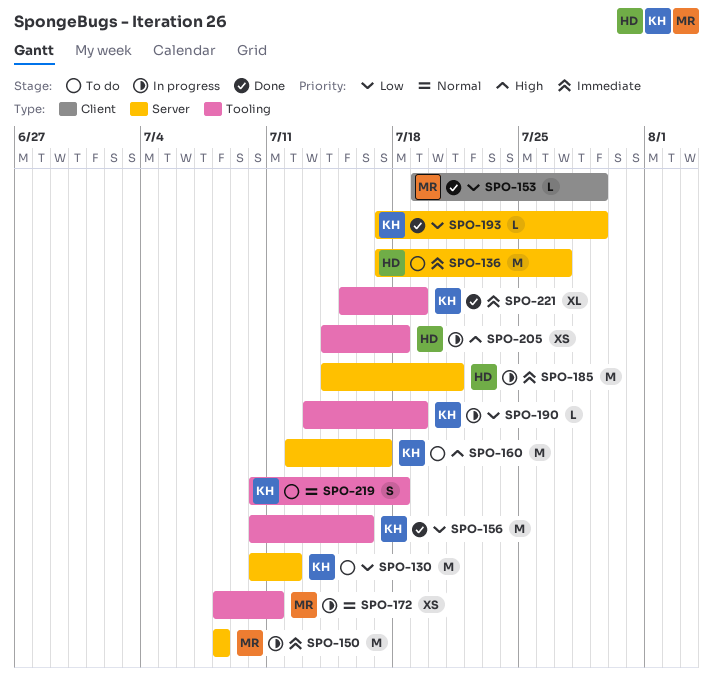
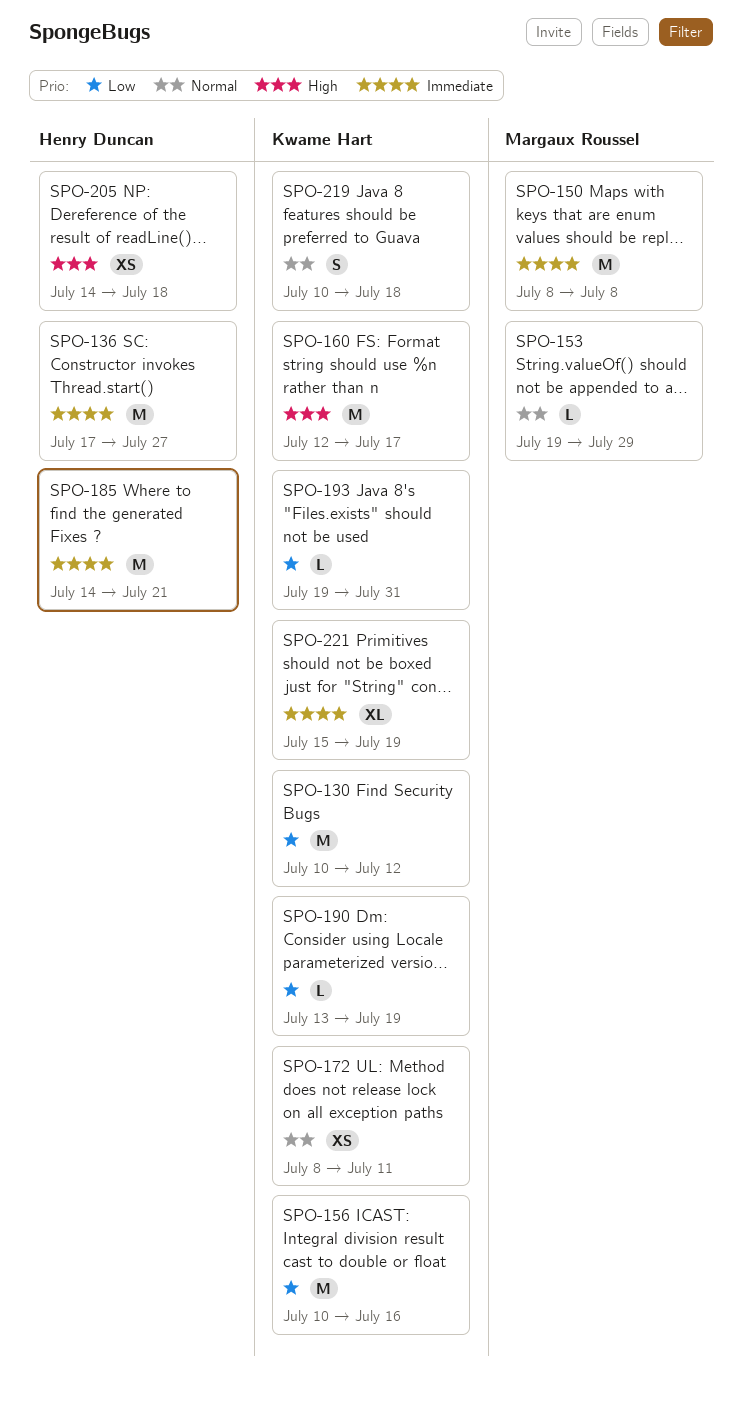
SPO-153, priority: Low -> Normal
SPO-172, owner: Margaux Roussel -> Kwame Hart
SPO-193, start: Jul 17 -> Jul 19
SPO-193, due: Jul 29 -> Jul 31

